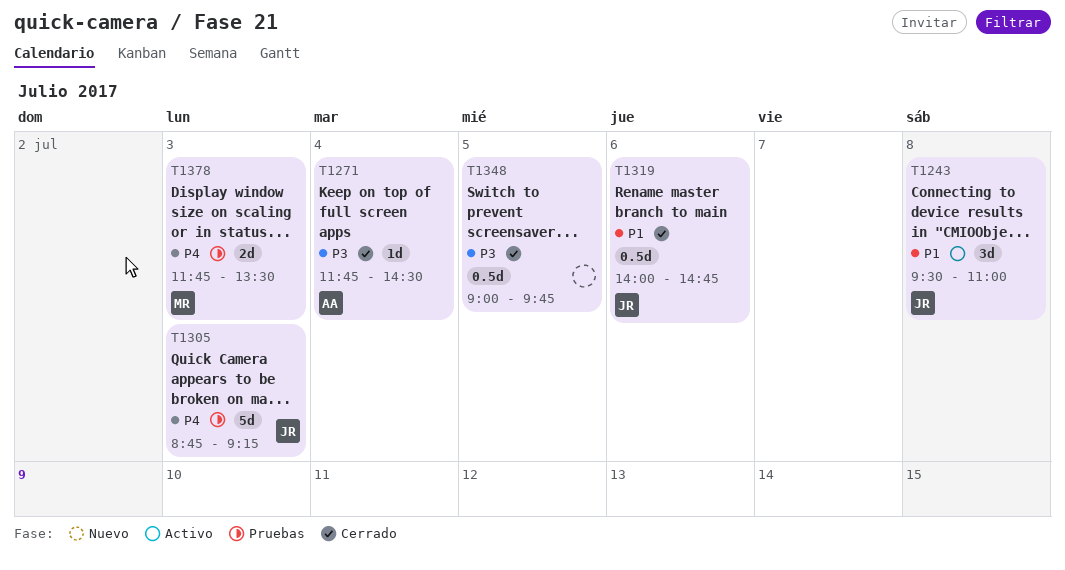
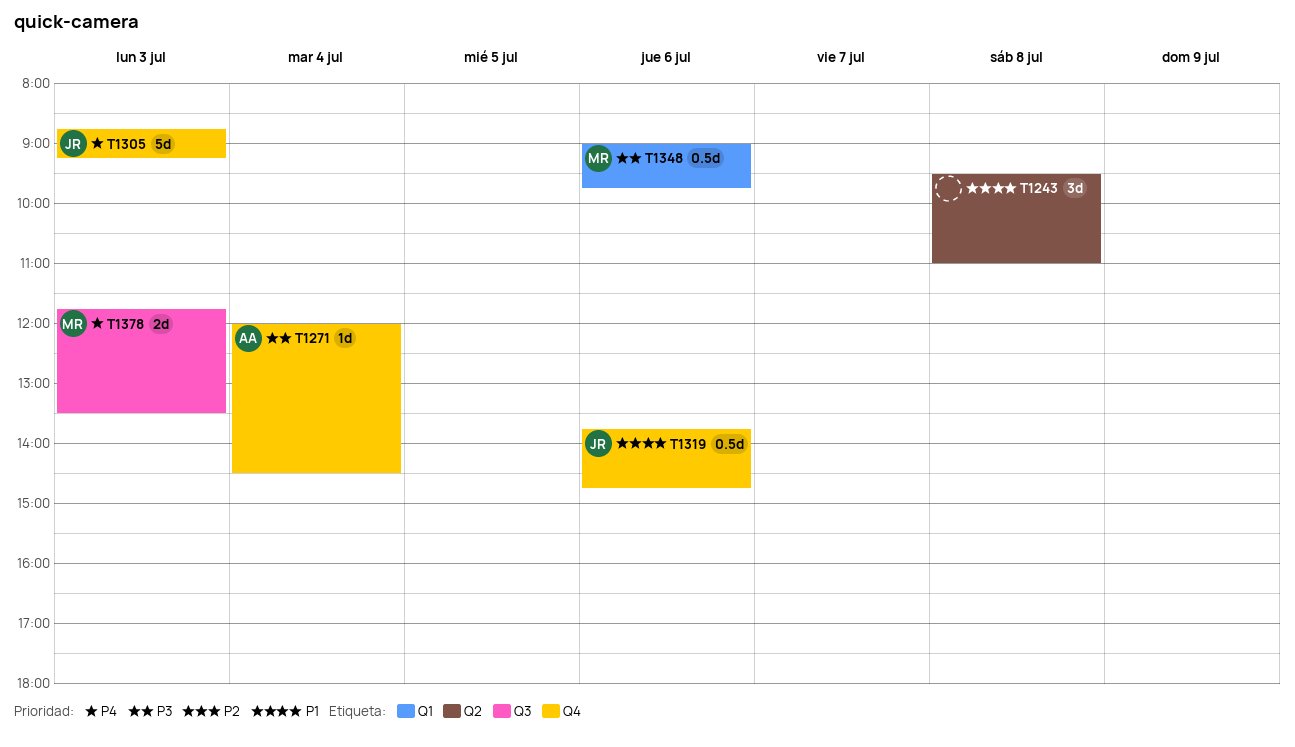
T1243, owner: JR -> none
T1271, begins: 11:45 -> 12:00
T1319, begins: 14:00 -> 13:45
T1348, owner: none -> MR
T1348, day: Jul 5 -> Jul 6

